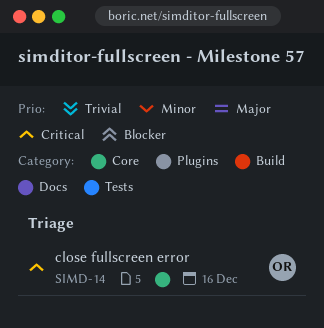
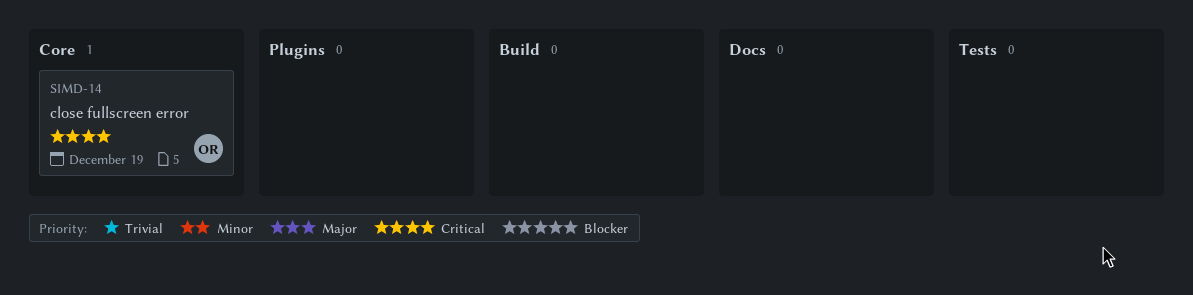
SIMD-14, due: Dec 16 -> Dec 19

